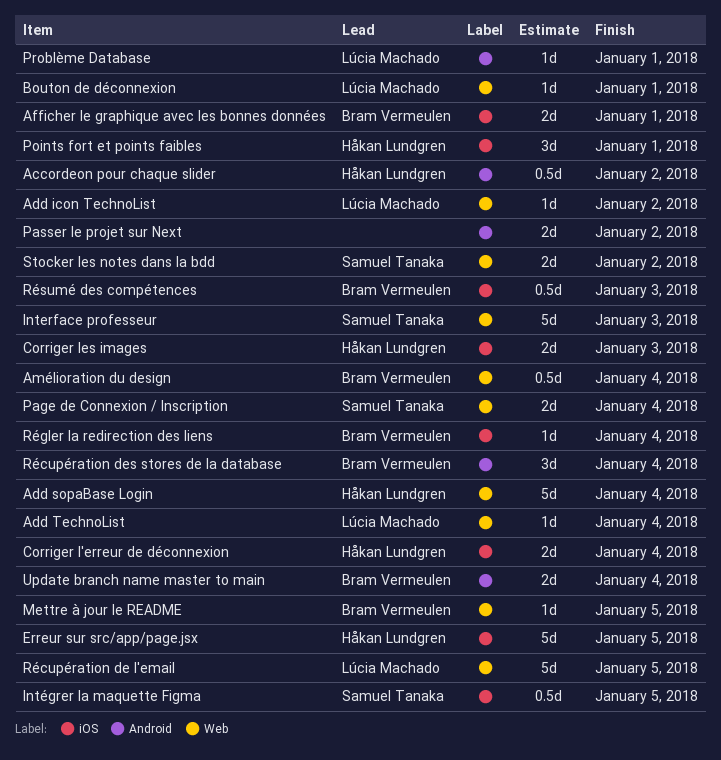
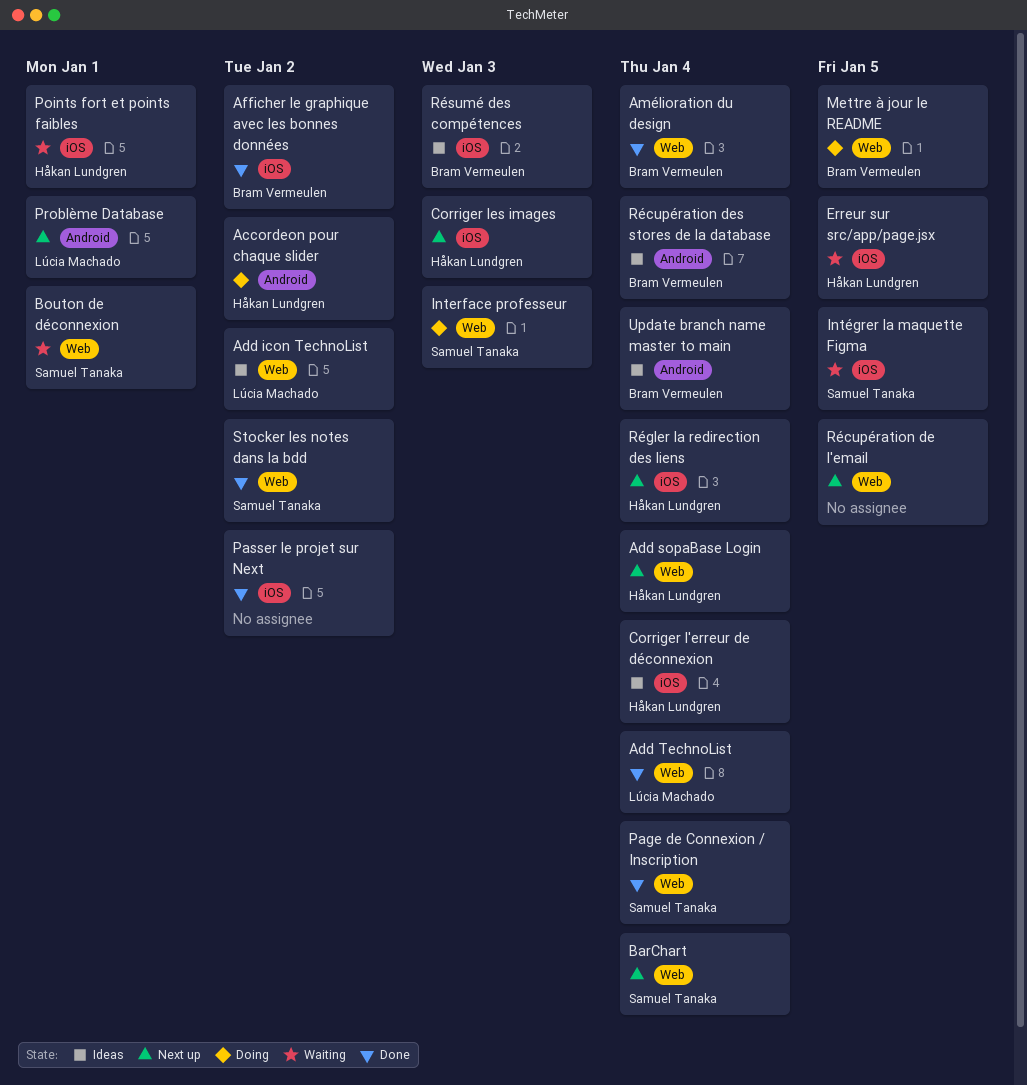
Afficher le graphique avec les bonnes données, due: Jan 1 -> Jan 2
BarChart: none -> present
Bouton de déconnexion, owner: Lúcia Machado -> Samuel Tanaka
Passer le projet sur Next, label: Android -> iOS
Récupération de l'email, owner: Lúcia Machado -> none
Régler la redirection des liens, owner: Bram Vermeulen -> Håkan Lundgren

